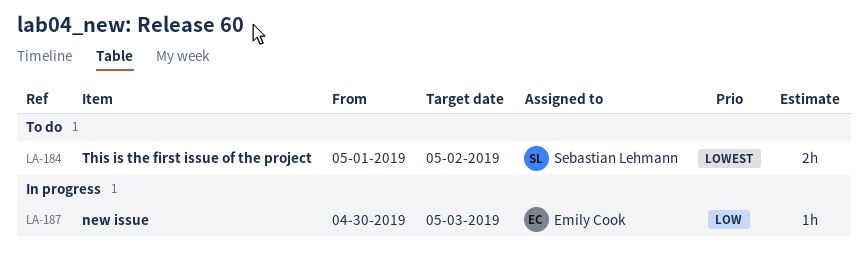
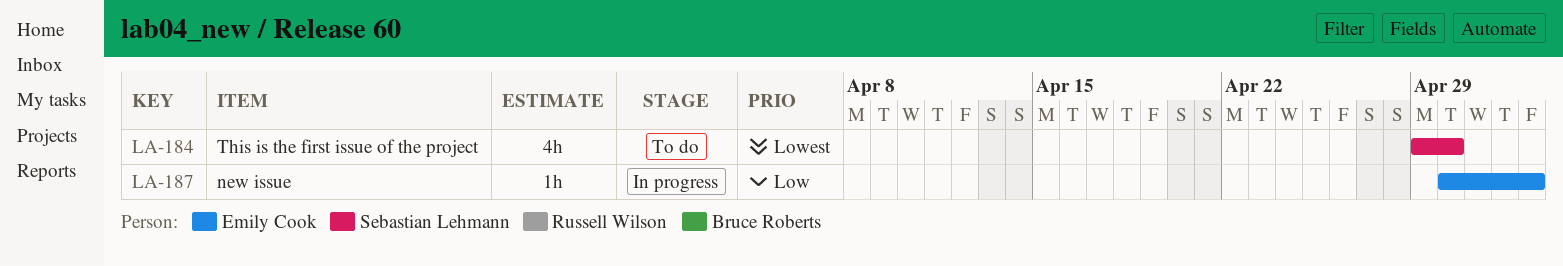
LA-184, estimate: 2h -> 4h
LA-184, start: May 1 -> Apr 29
LA-184, due: May 2 -> Apr 30

